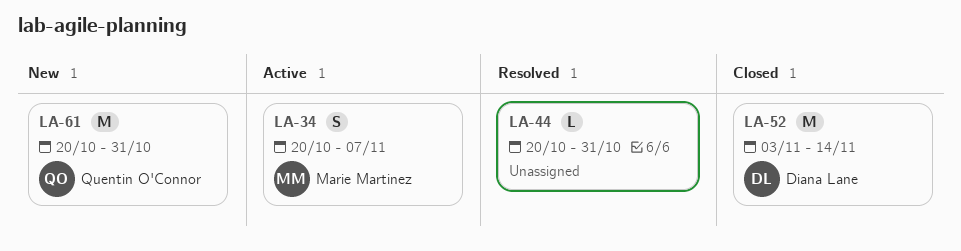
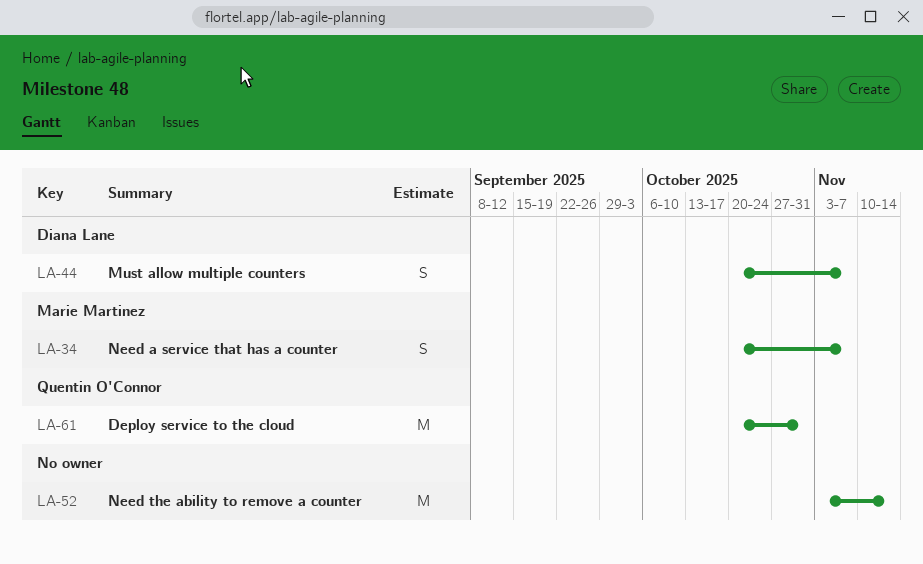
LA-44, owner: none -> Diana Lane
LA-44, estimate: L -> S
LA-44, due: Oct 31 -> Nov 7
LA-52, owner: Diana Lane -> none

